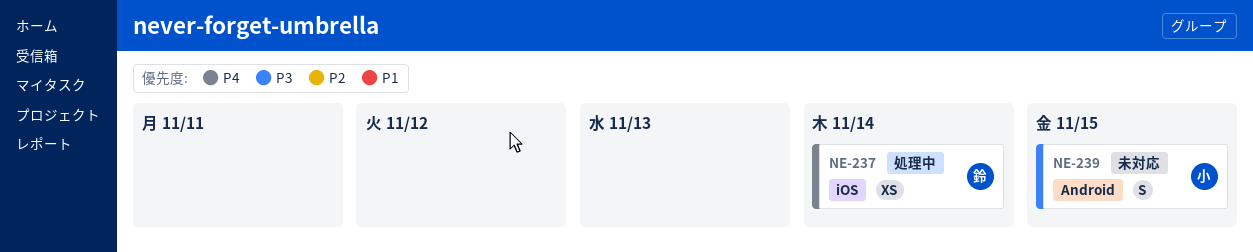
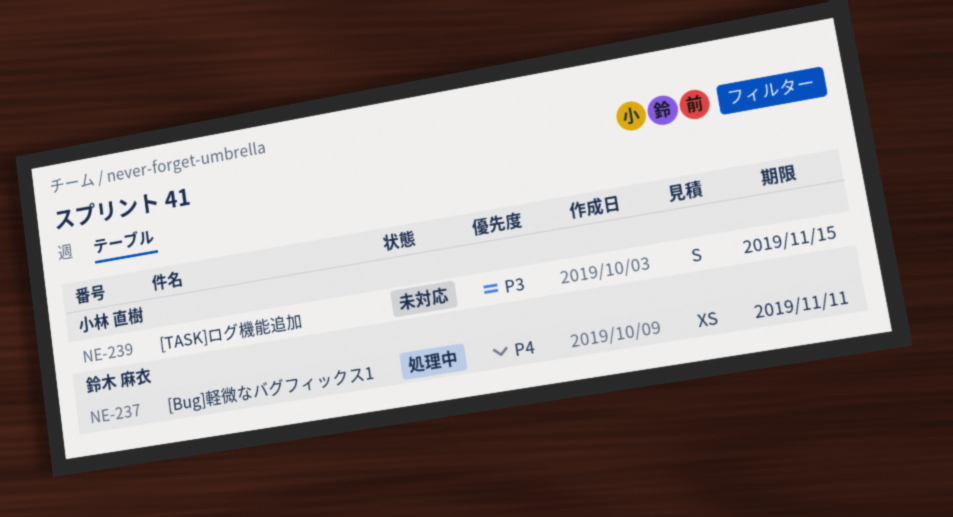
NE-237, due: Nov 14 -> Nov 11

